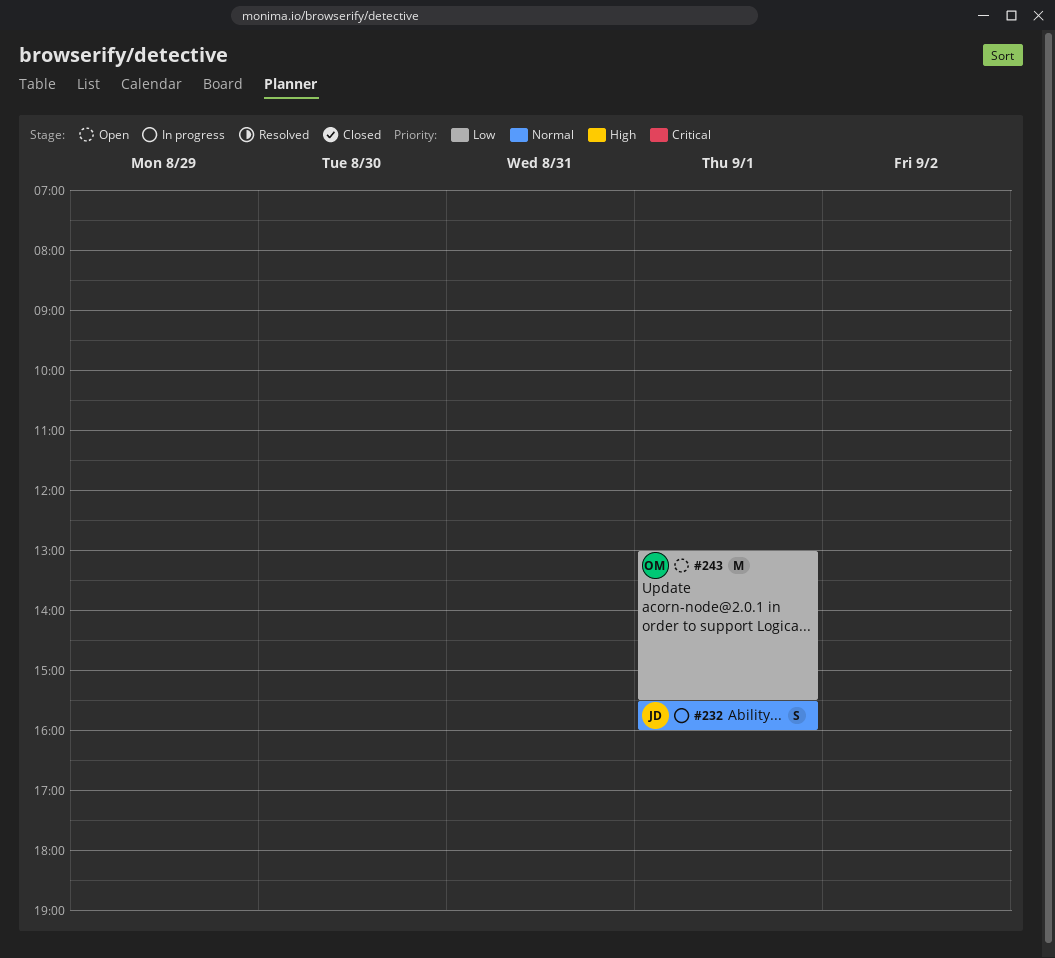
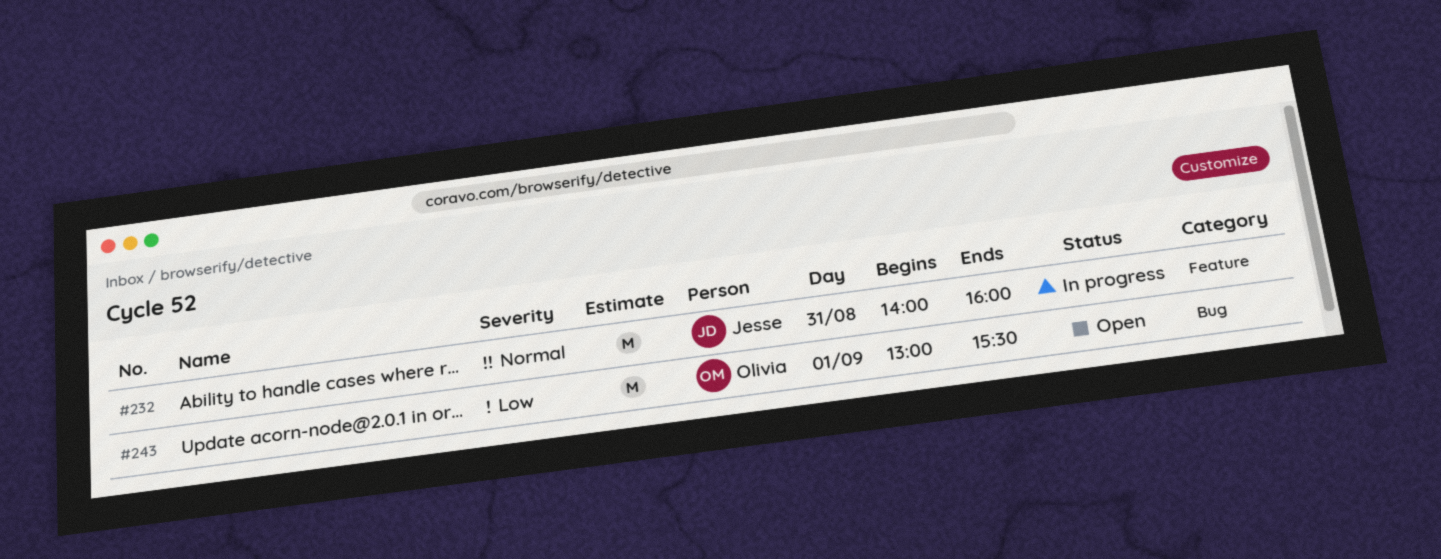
#232, estimate: S -> M
#232, day: Sep 1 -> Aug 31
#232, begins: 15:30 -> 14:00

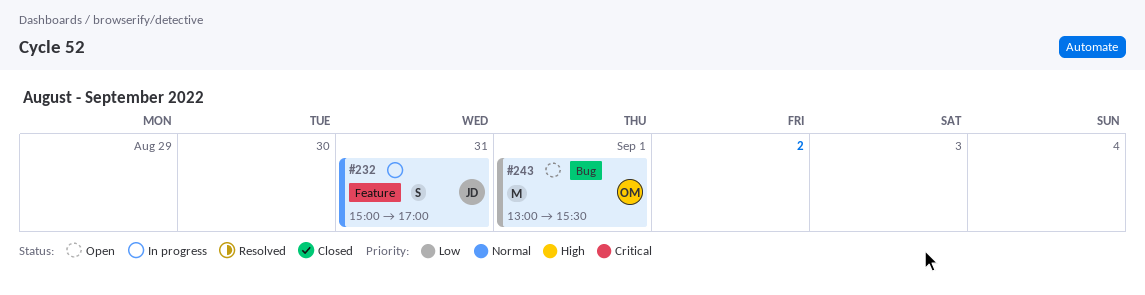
#232, estimate: M -> S
#232, begins: 14:00 -> 15:00
#232, ends: 16:00 -> 17:00

